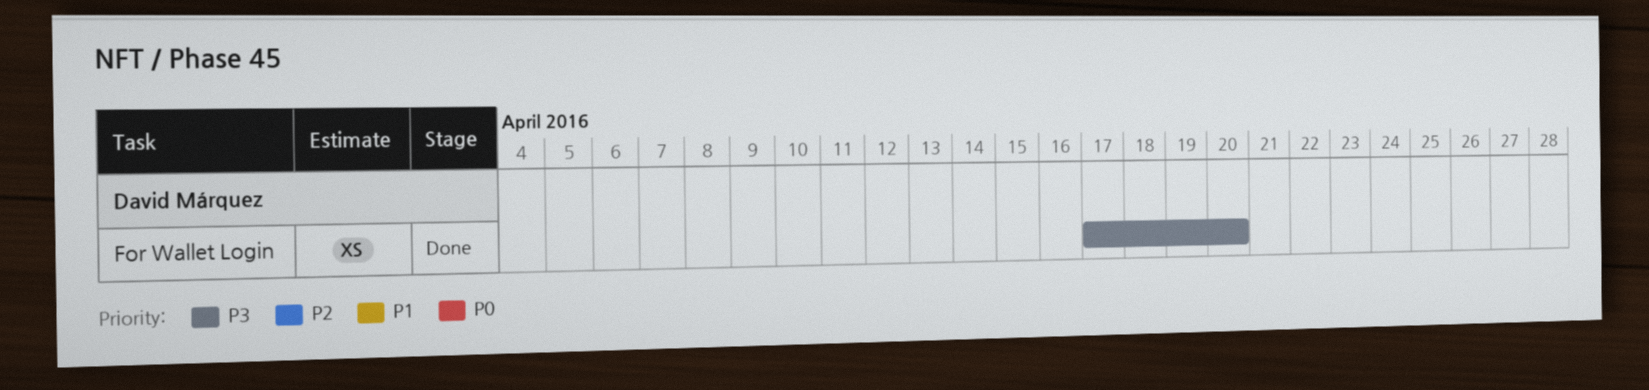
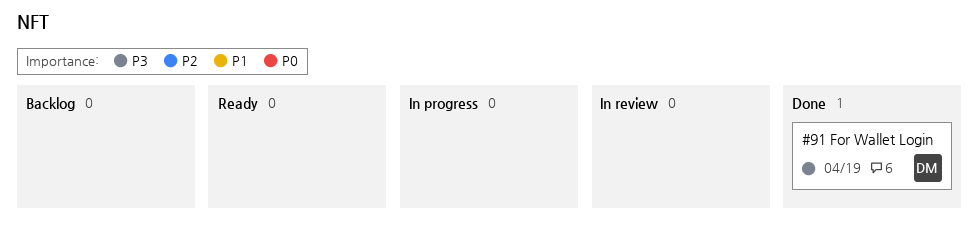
For Wallet Login, due: Apr 20 -> Apr 19

